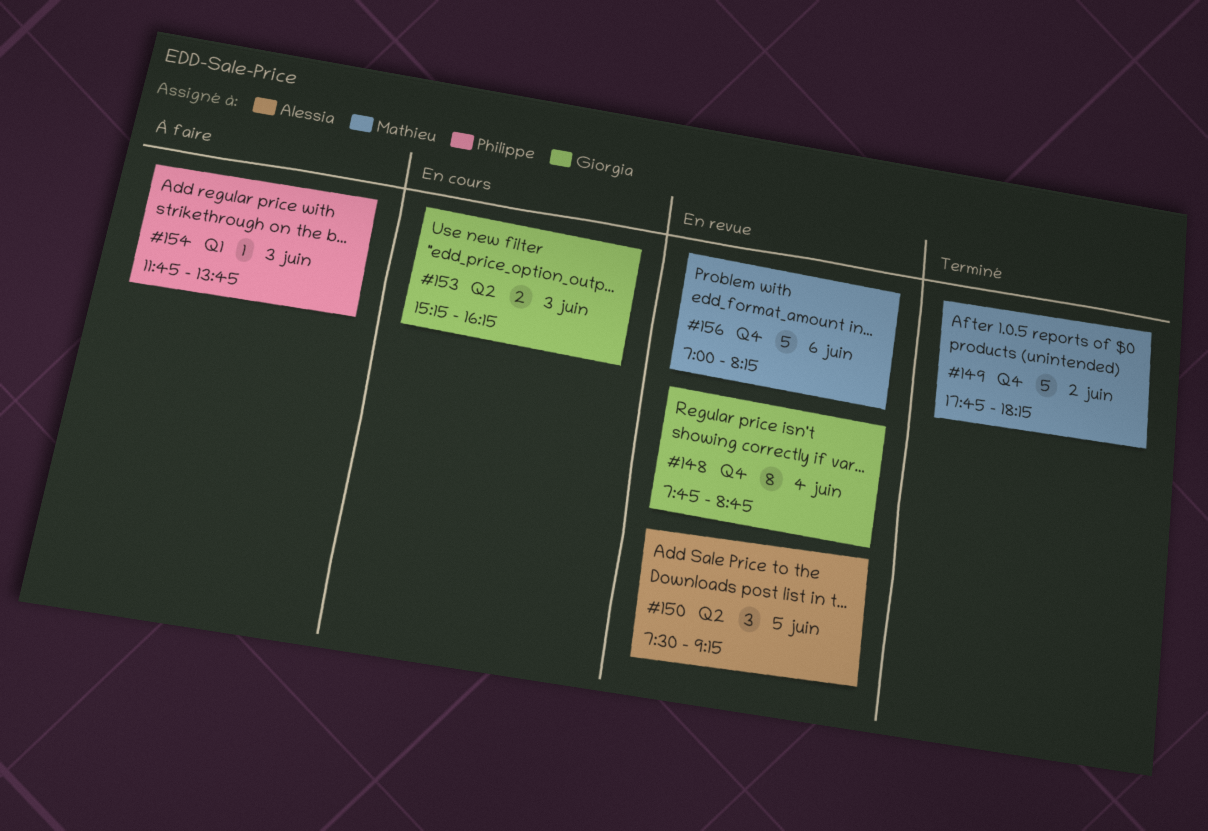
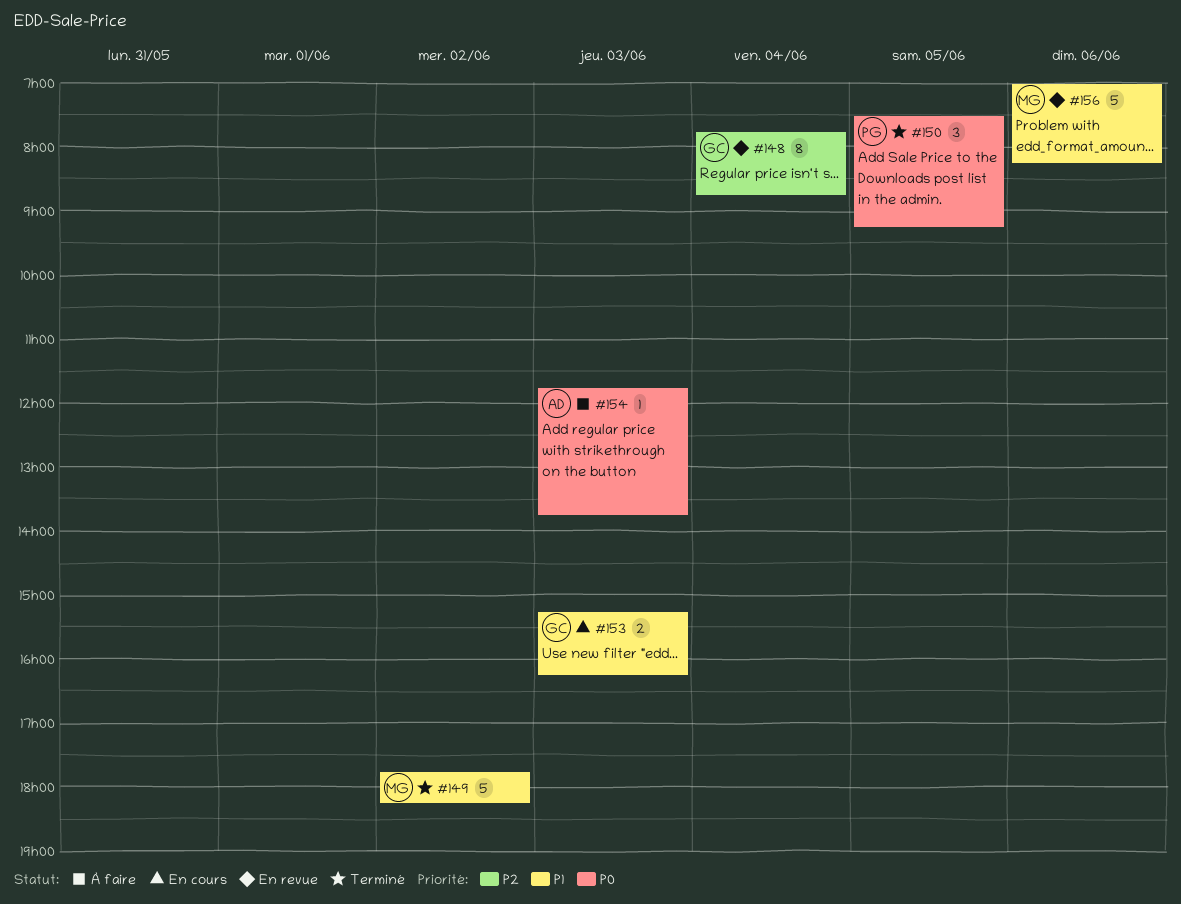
#150, status: En revue -> Terminé
#150, owner: Alessia -> Philippe
#154, owner: Philippe -> Alessia

